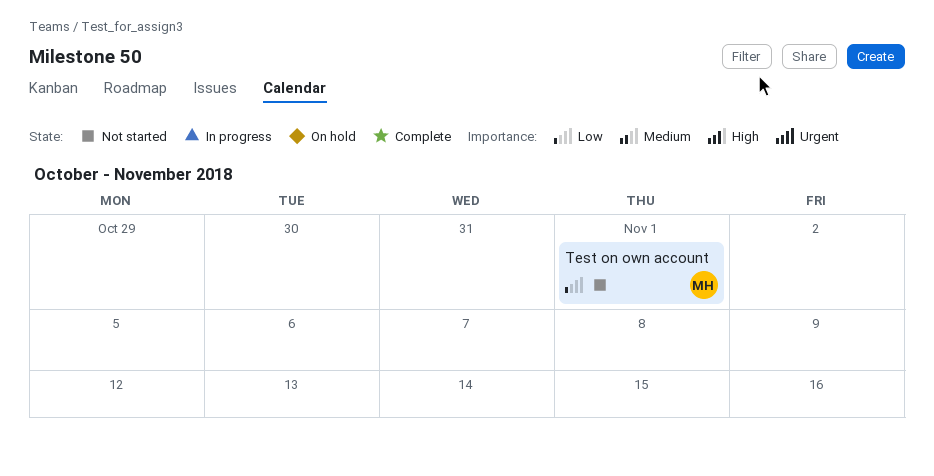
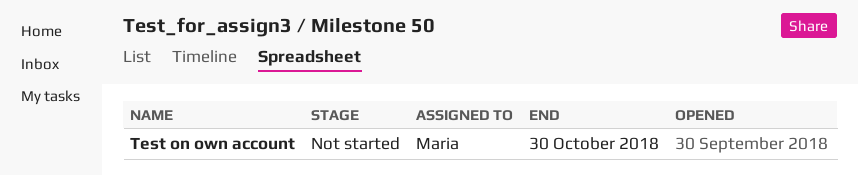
Test on own account, due: Nov 1 -> Oct 30

